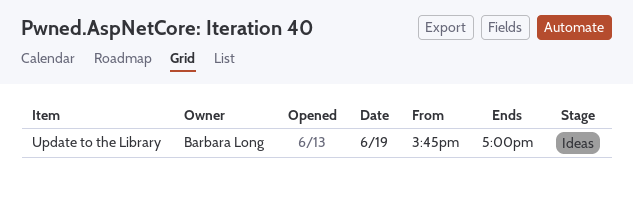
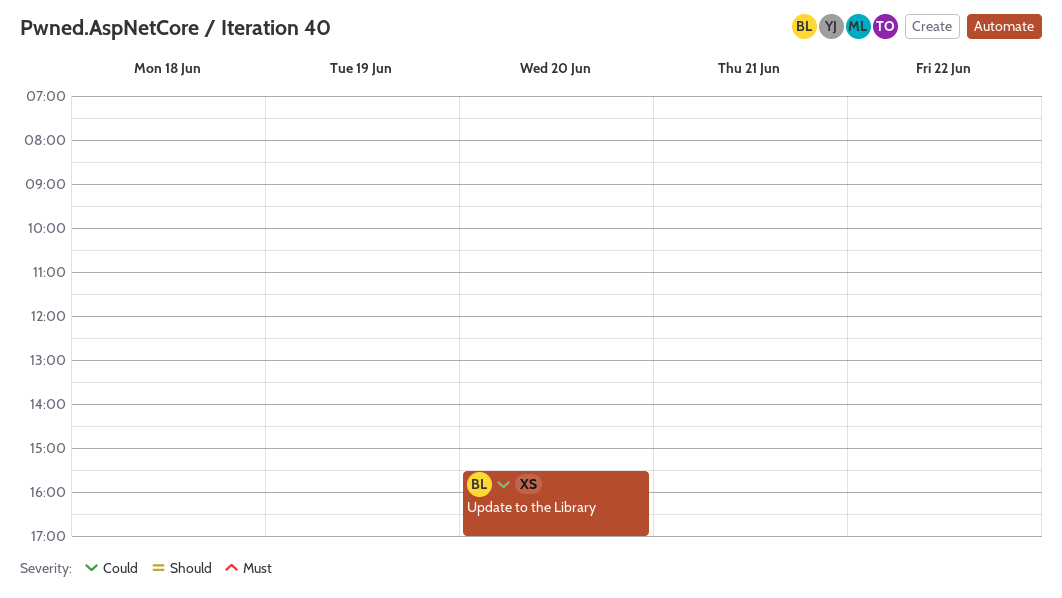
Update to the Library, day: Jun 19 -> Jun 20
Update to the Library, begins: 15:45 -> 15:30

